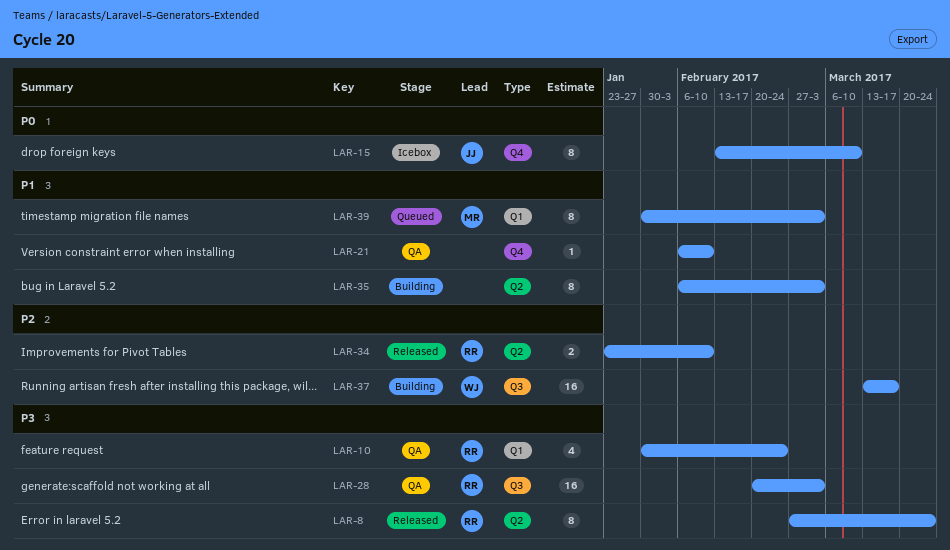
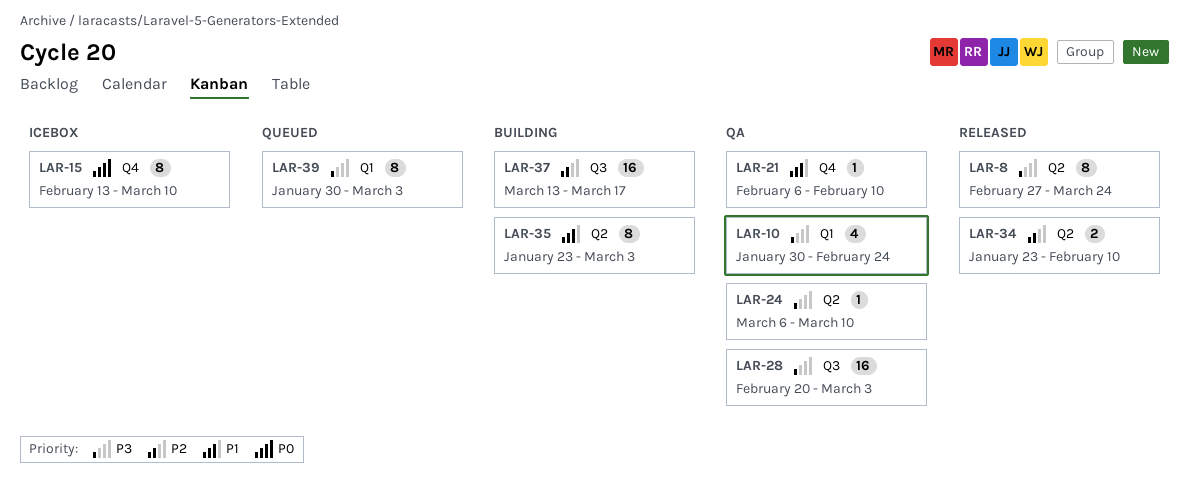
LAR-24: none -> present
LAR-35, start: Feb 6 -> Jan 23
LAR-39, priority: P1 -> P3

